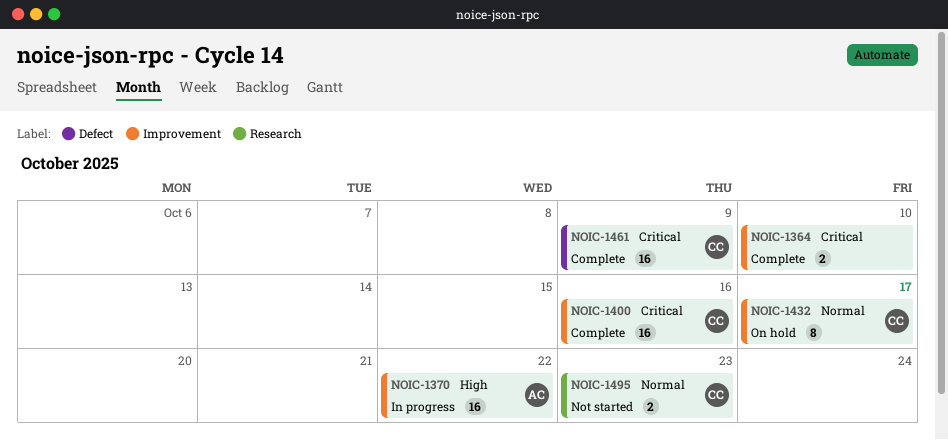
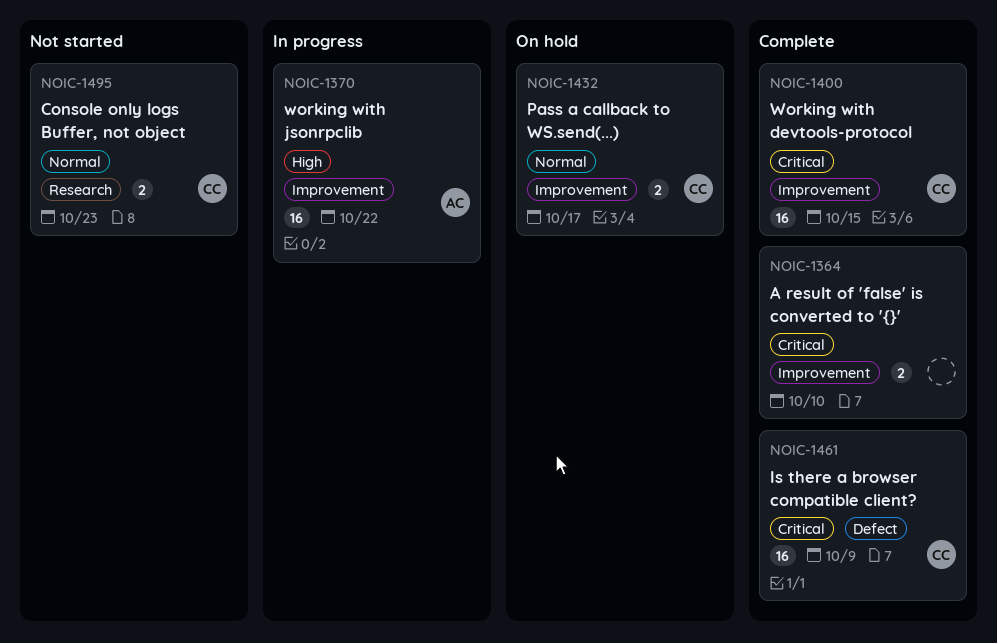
NOIC-1400, due: Oct 16 -> Oct 15
NOIC-1432, estimate: 8 -> 2

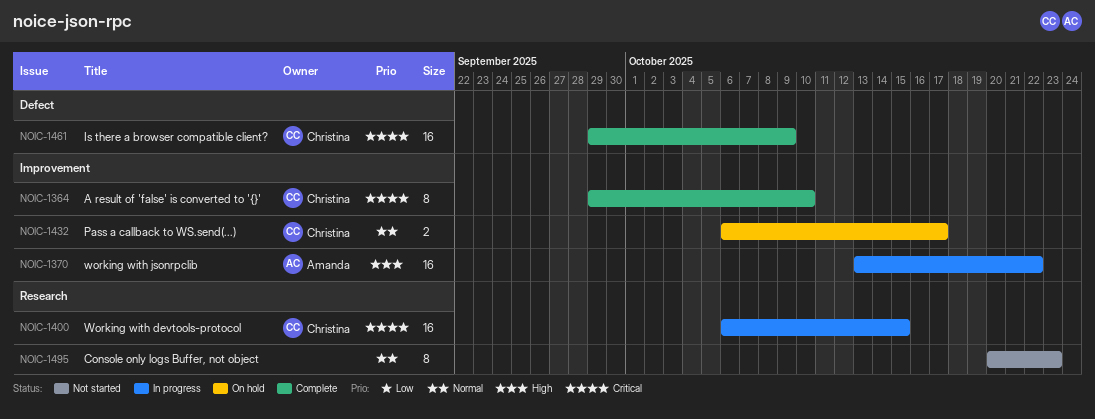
NOIC-1364, owner: none -> Christina
NOIC-1364, estimate: 2 -> 8
NOIC-1400, status: Complete -> In progress
NOIC-1400, label: Improvement -> Research
NOIC-1495, owner: Christina -> none
NOIC-1495, estimate: 2 -> 8

